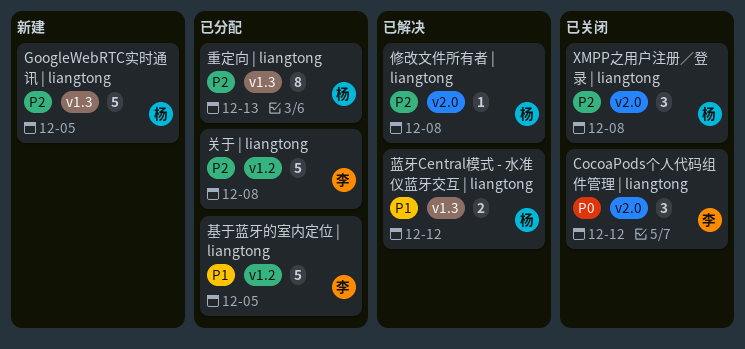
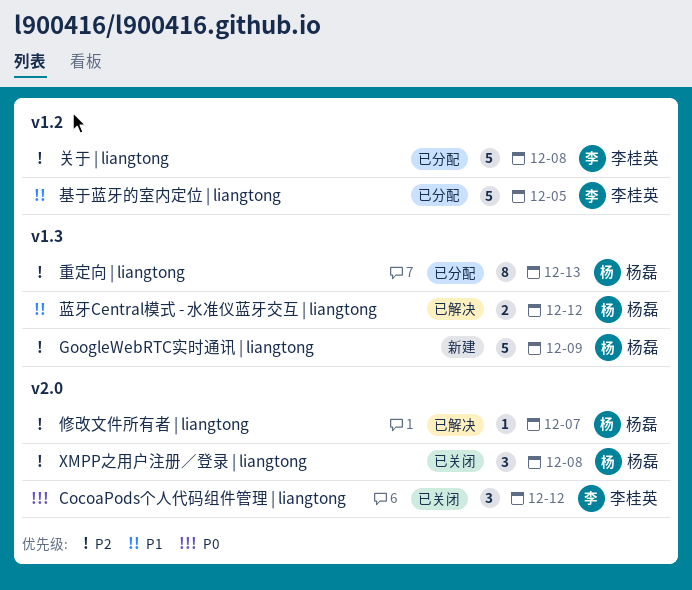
GoogleWebRTC实时通讯 | liangtong, due: Dec 5 -> Dec 9
修改文件所有者 | liangtong, due: Dec 8 -> Dec 7

